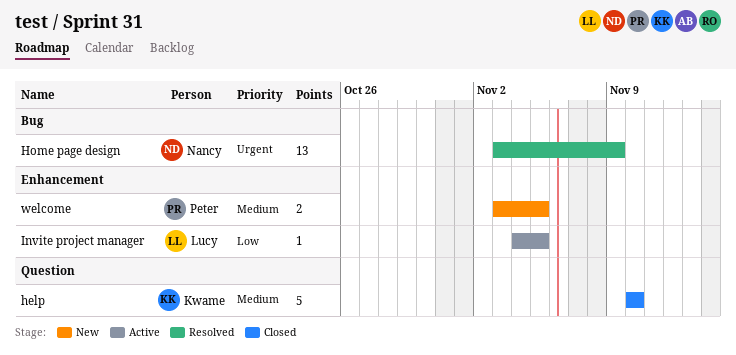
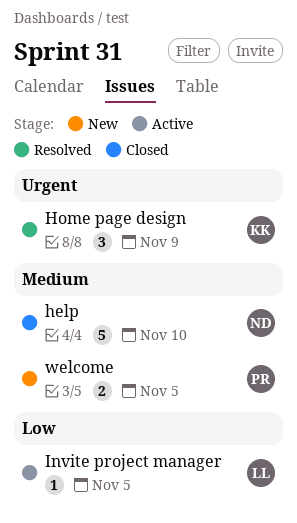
help, owner: Kwame -> Nancy
Home page design, owner: Nancy -> Kwame
Home page design, estimate: 13 -> 3

